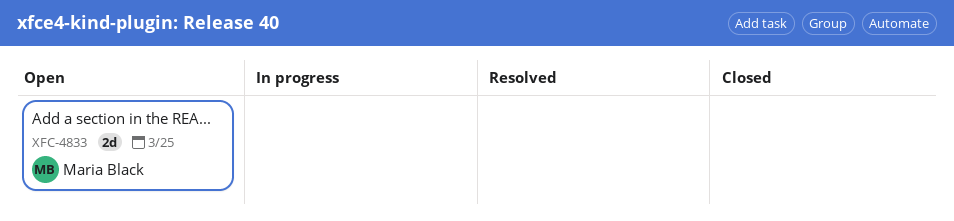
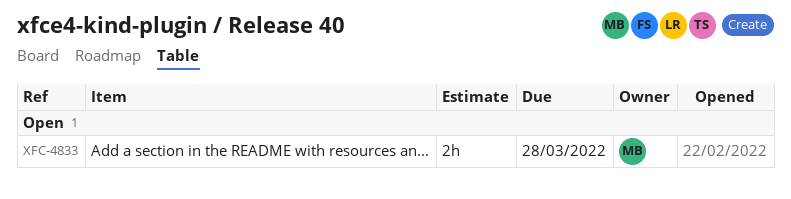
XFC-4833, estimate: 2d -> 2h
XFC-4833, due: Mar 25 -> Mar 28

